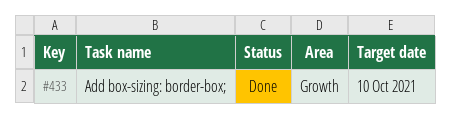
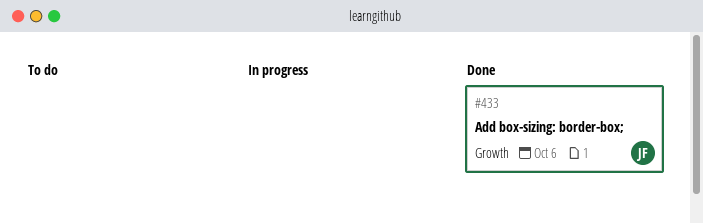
#433, due: Oct 10 -> Oct 6

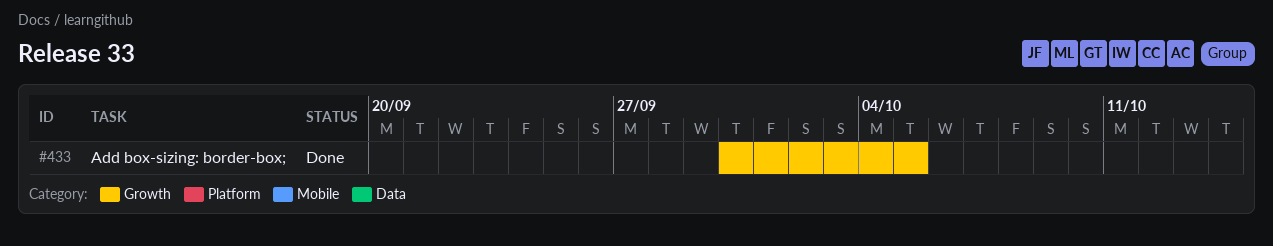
#433, due: Oct 6 -> Oct 5

